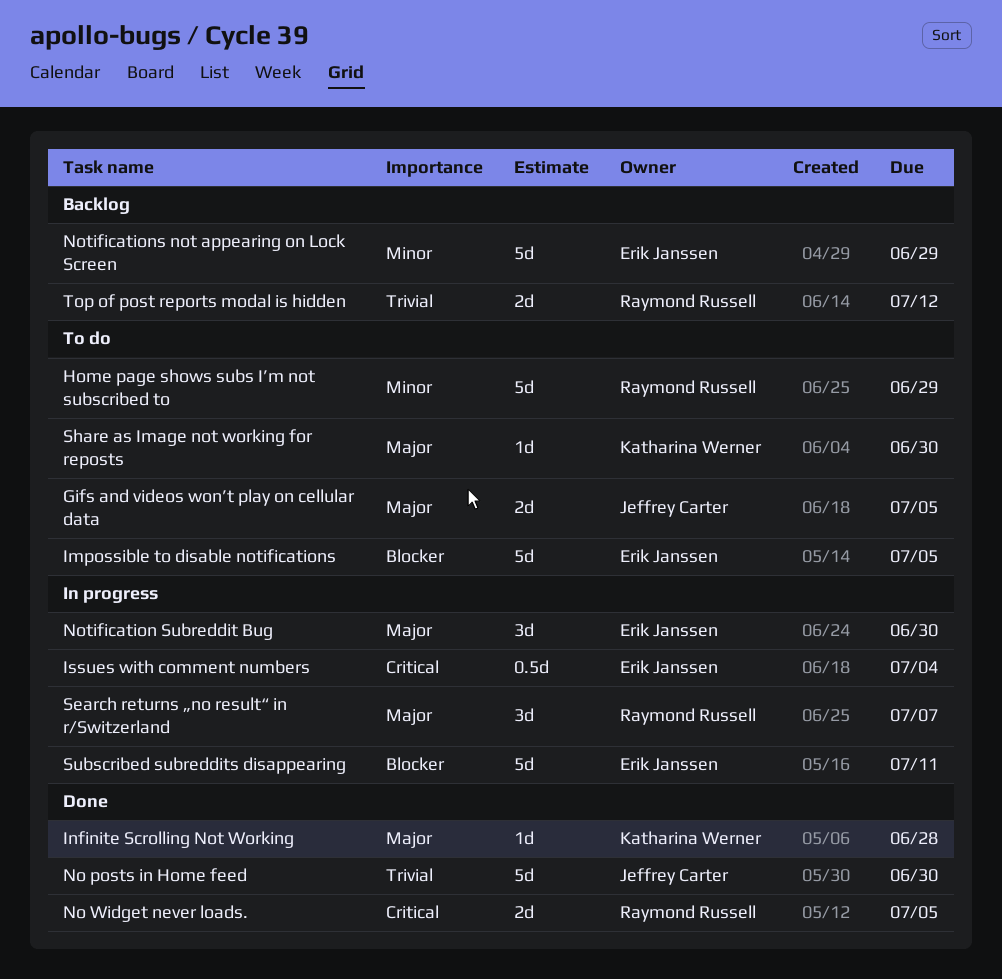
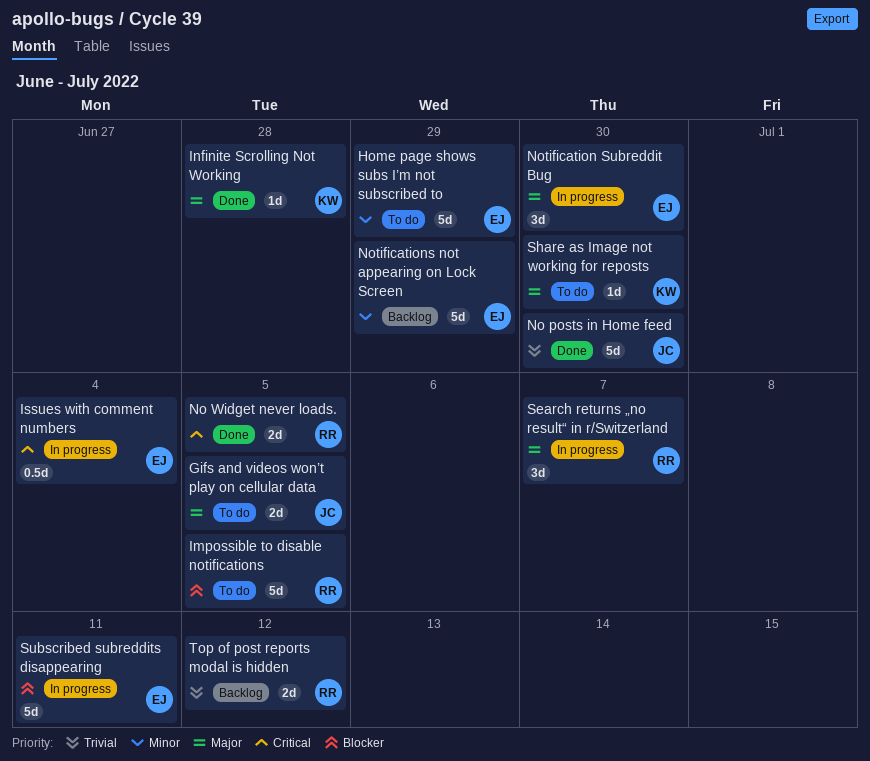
Home page shows subs I’m not subscribed to, owner: Raymond Russell -> Erik Janssen
Impossible to disable notifications, owner: Erik Janssen -> Raymond Russell

